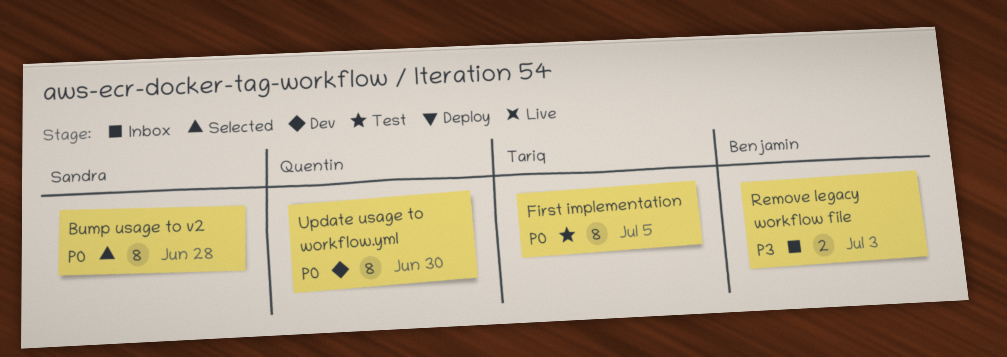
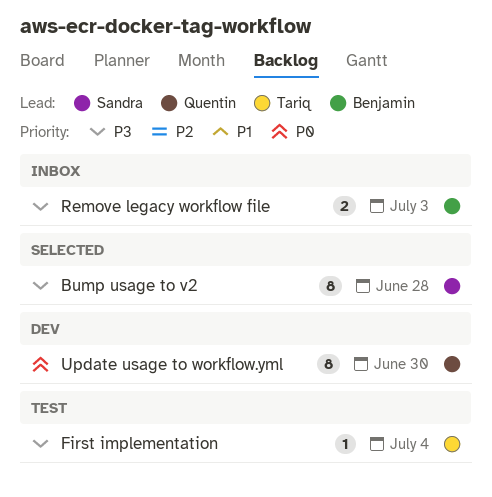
Bump usage to v2, priority: P0 -> P3
First implementation, priority: P0 -> P3
First implementation, estimate: 8 -> 1
First implementation, due: Jul 5 -> Jul 4

